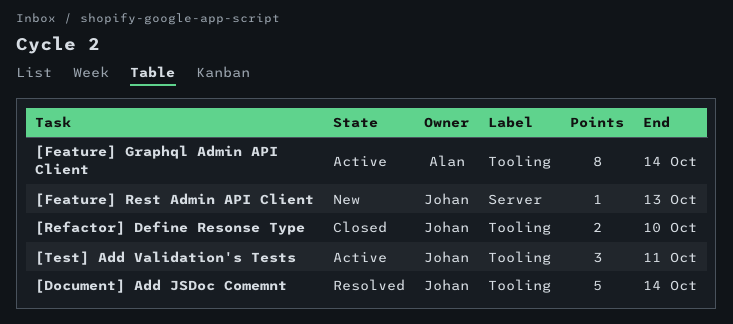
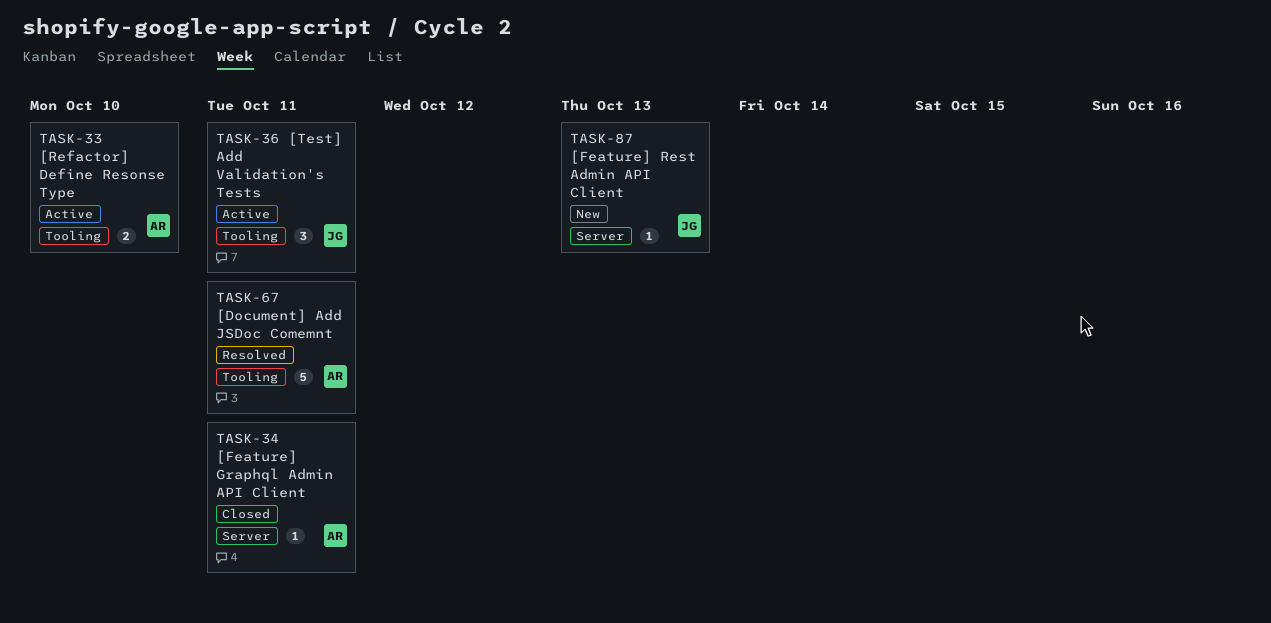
[Document] Add JSDoc Comemnt, owner: Johan -> Alan
[Document] Add JSDoc Comemnt, due: Oct 14 -> Oct 11
[Feature] Graphql Admin API Client, status: Active -> Closed
[Feature] Graphql Admin API Client, label: Tooling -> Server
[Feature] Graphql Admin API Client, estimate: 8 -> 1
[Feature] Graphql Admin API Client, due: Oct 14 -> Oct 11
[Refactor] Define Resonse Type, status: Closed -> Active
[Refactor] Define Resonse Type, owner: Johan -> Alan

